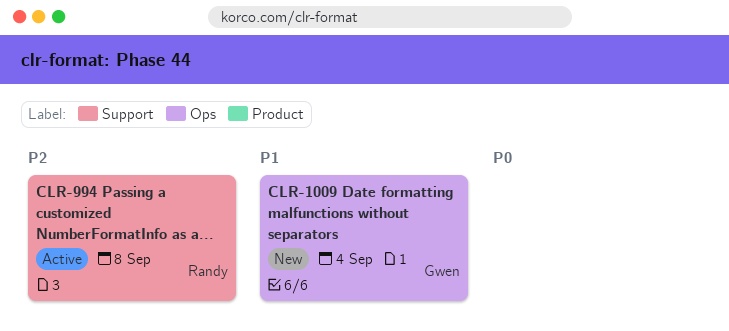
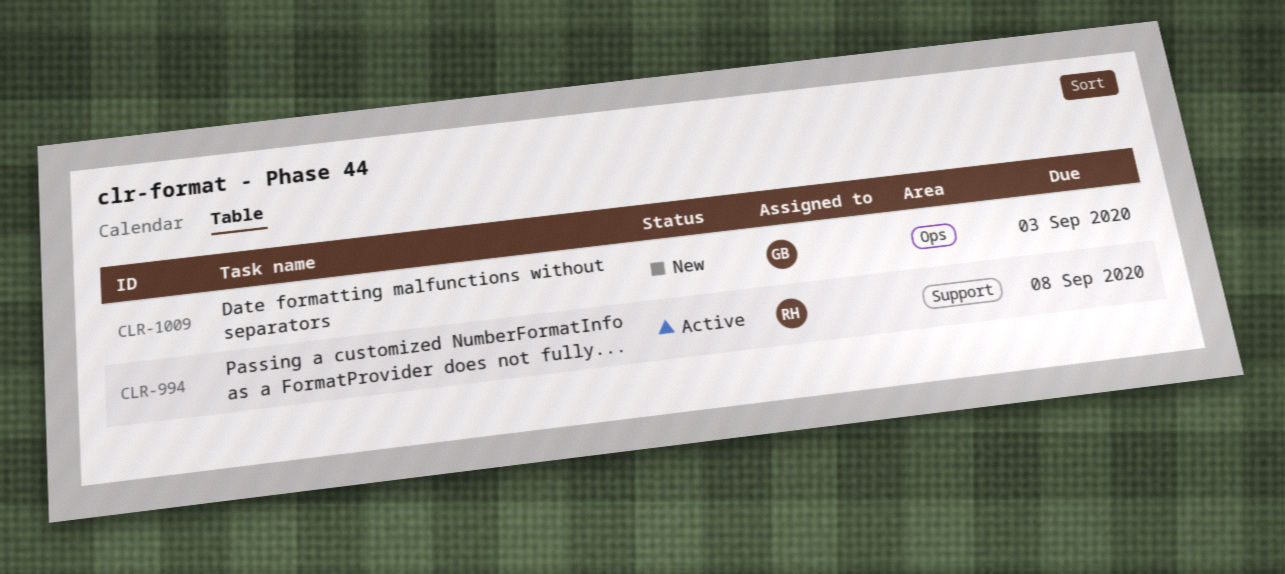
CLR-1009, due: Sep 4 -> Sep 3

